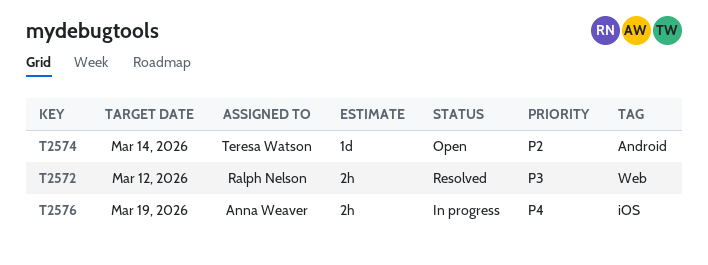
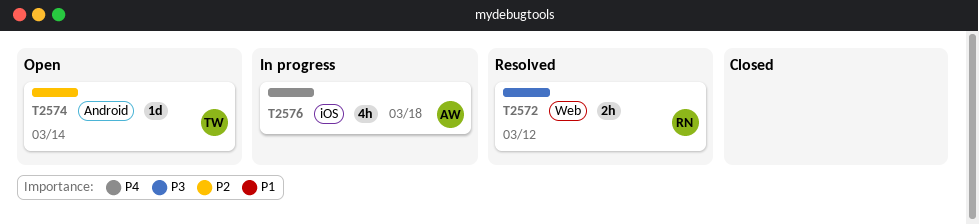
T2576, estimate: 2h -> 4h
T2576, due: Mar 19 -> Mar 18

